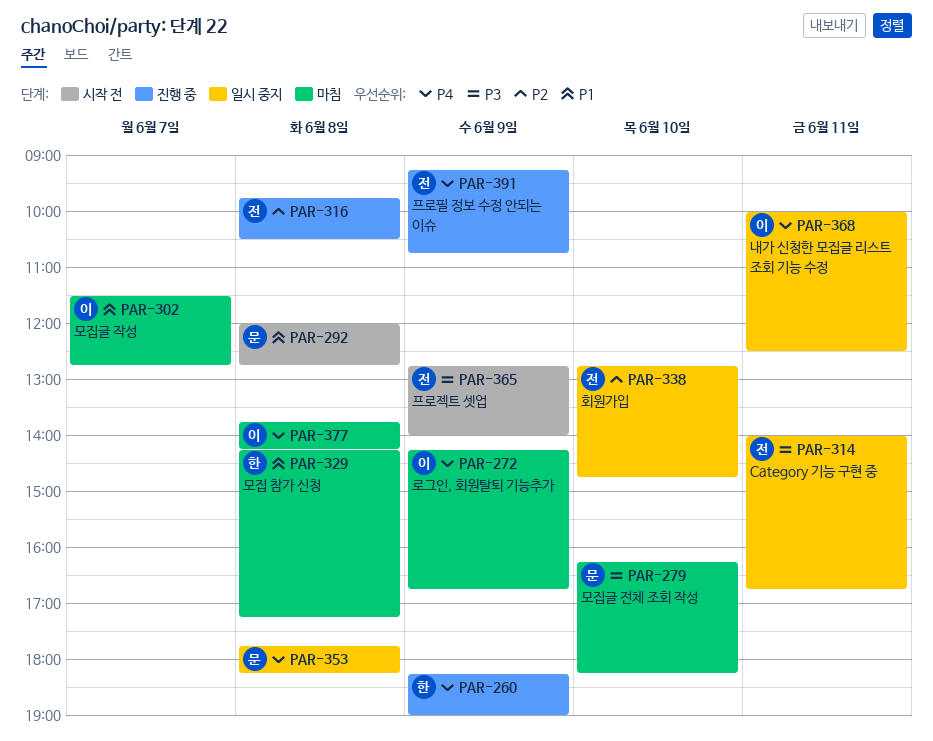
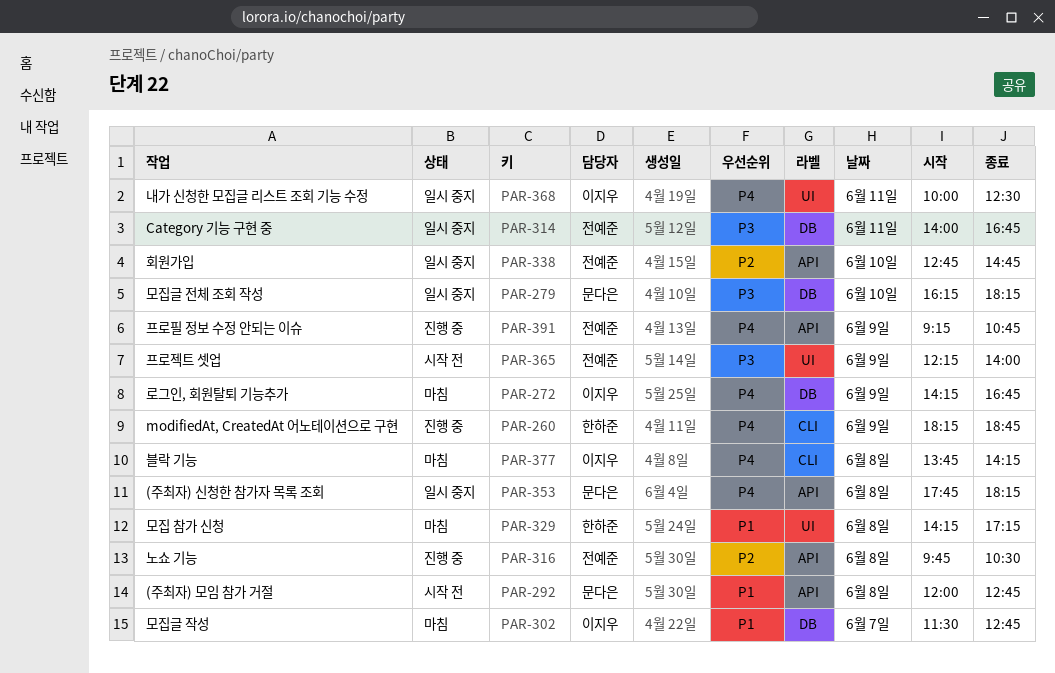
PAR-260, ends: 19:00 -> 18:45
PAR-279, status: 마침 -> 일시 중지
PAR-365, begins: 12:45 -> 12:15

